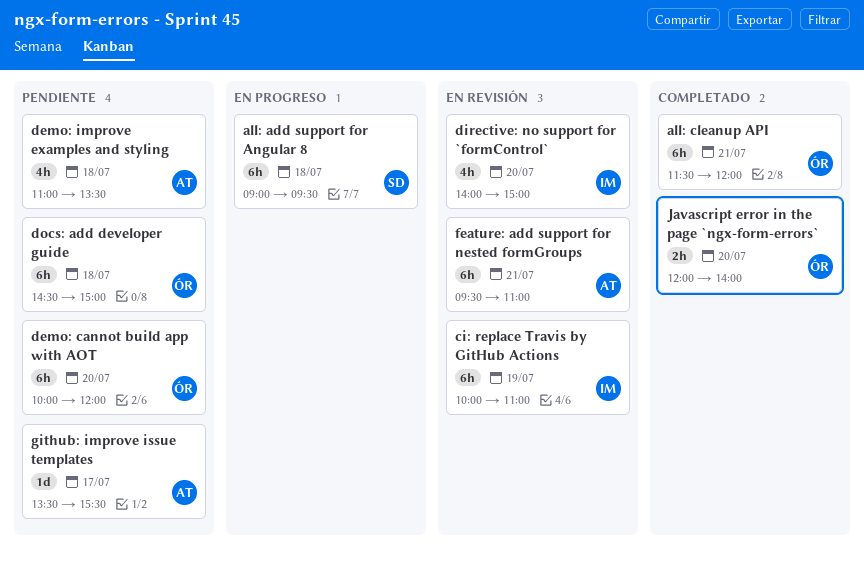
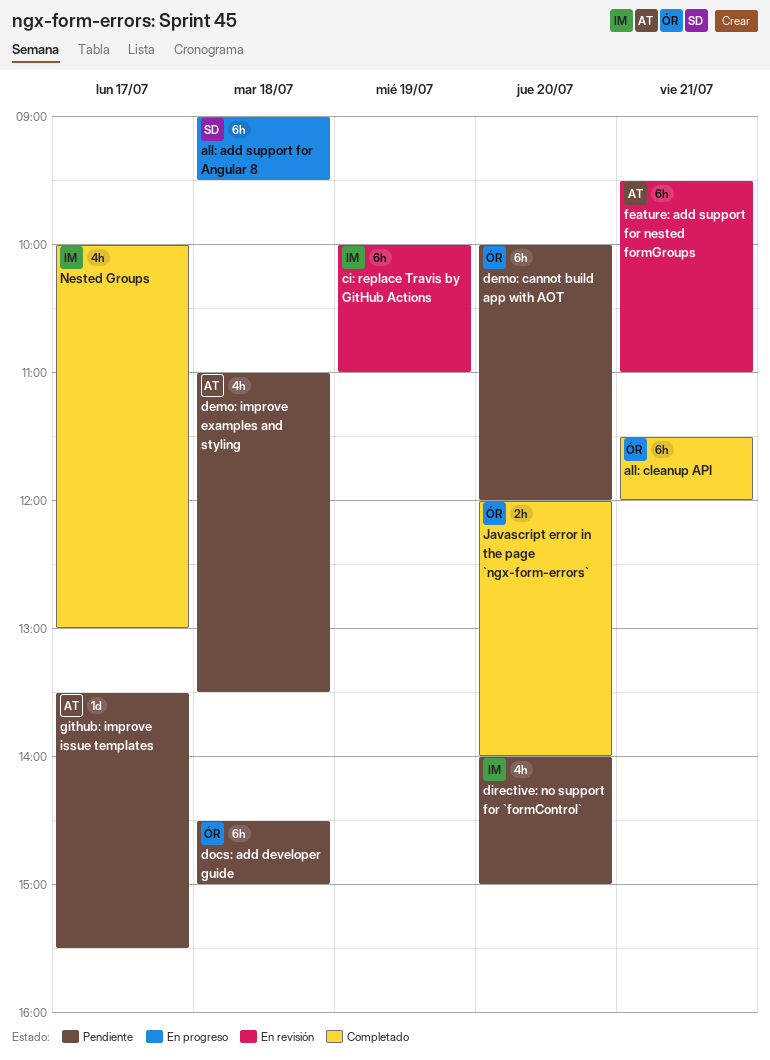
directive: no support for `formControl`, status: En revisión -> Pendiente
Nested Groups: none -> present

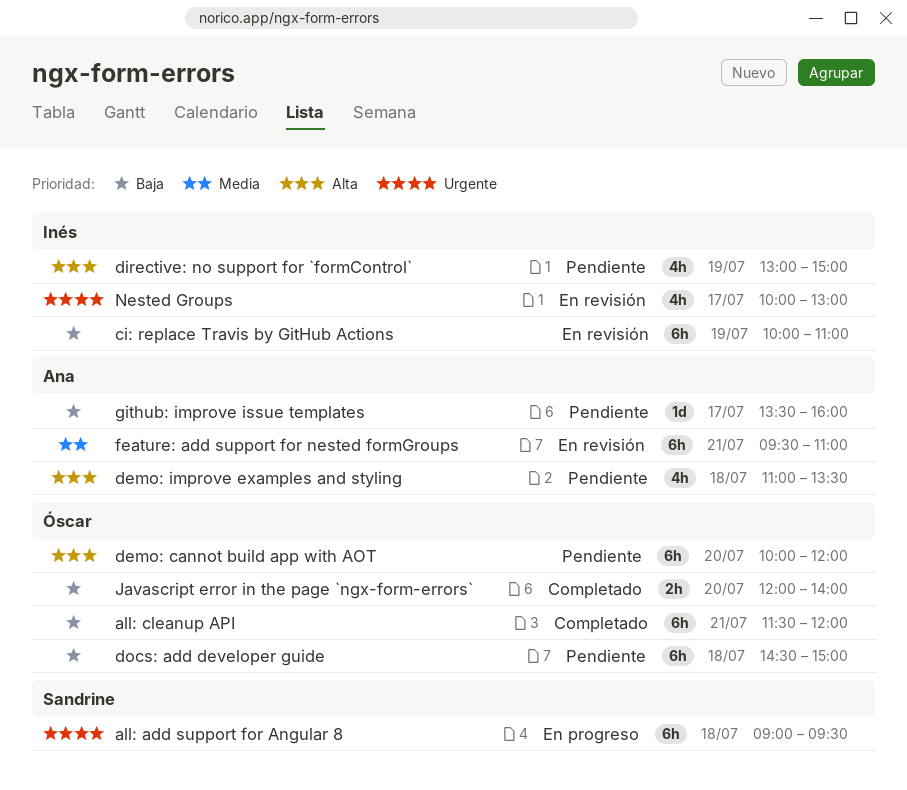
directive: no support for `formControl`, day: Jul 20 -> Jul 19
directive: no support for `formControl`, begins: 14:00 -> 13:00
github: improve issue templates, ends: 15:30 -> 16:00
Nested Groups, status: Completado -> En revisión

